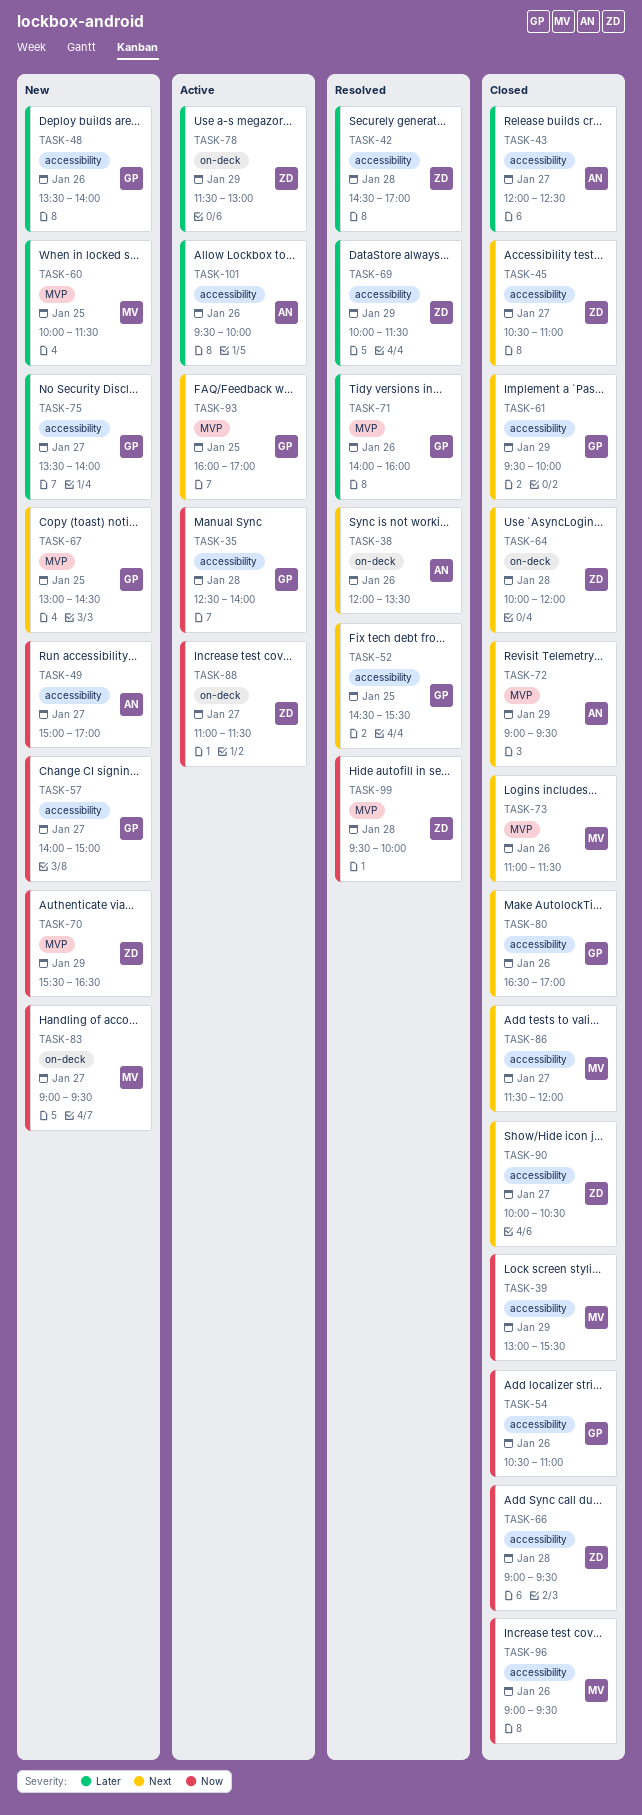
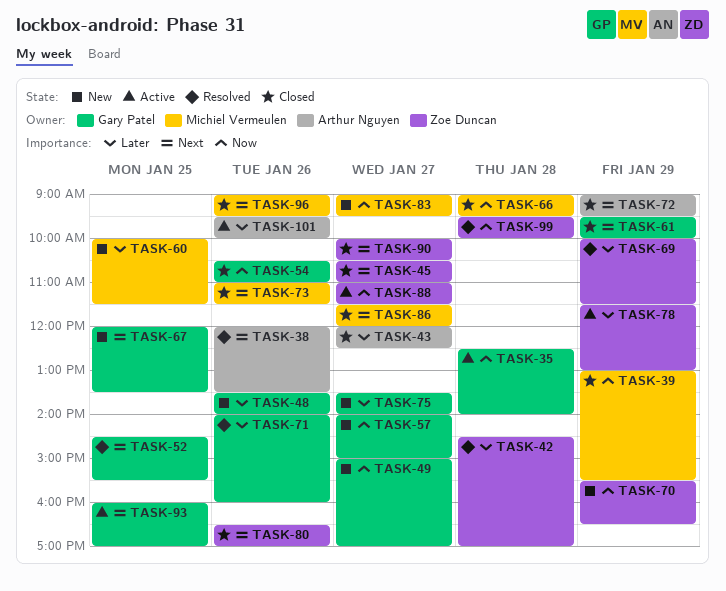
TASK-49, owner: Arthur Nguyen -> Gary Patel
TASK-64: present -> none
TASK-66, owner: Zoe Duncan -> Michiel Vermeulen
TASK-67, begins: 13:00 -> 12:00
TASK-67, ends: 14:30 -> 13:30
TASK-80, owner: Gary Patel -> Zoe Duncan
TASK-96, priority: Now -> Next

